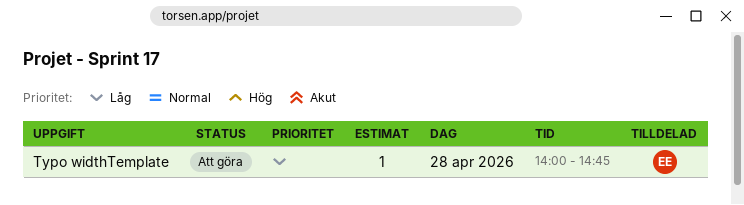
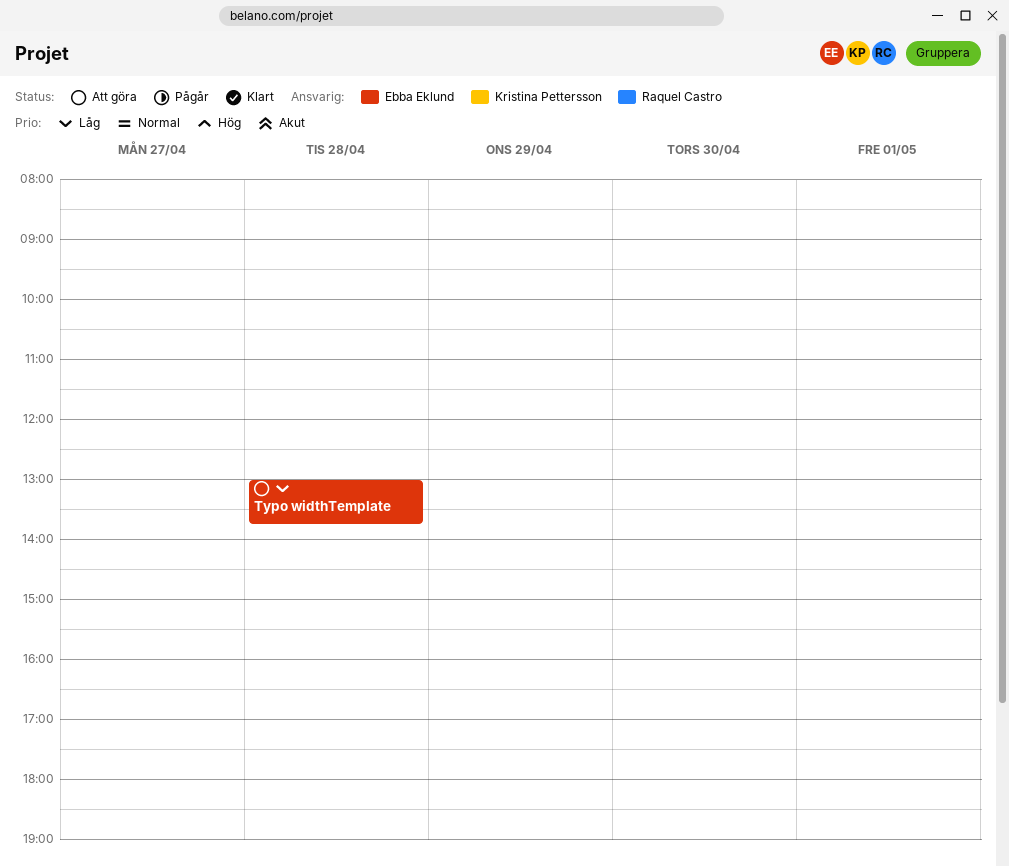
Typo widthTemplate, begins: 14:00 -> 13:00
Typo widthTemplate, ends: 14:45 -> 13:45

